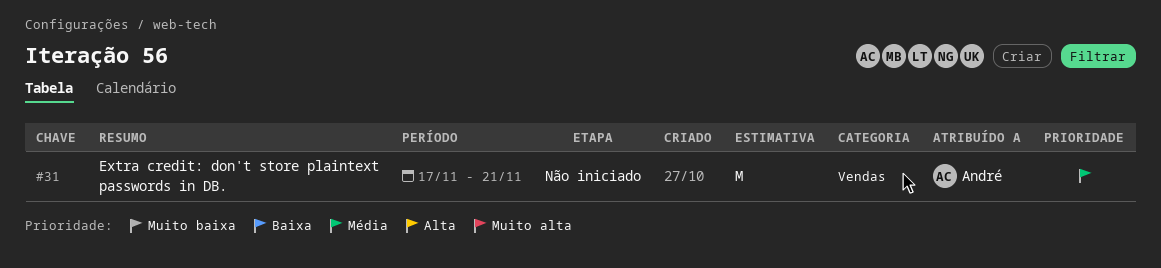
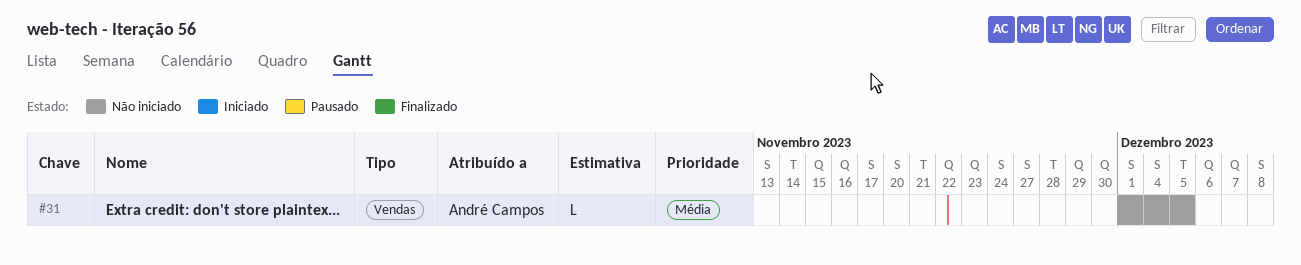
#31, estimate: M -> L
#31, start: Nov 17 -> Dec 1
#31, due: Nov 21 -> Dec 5

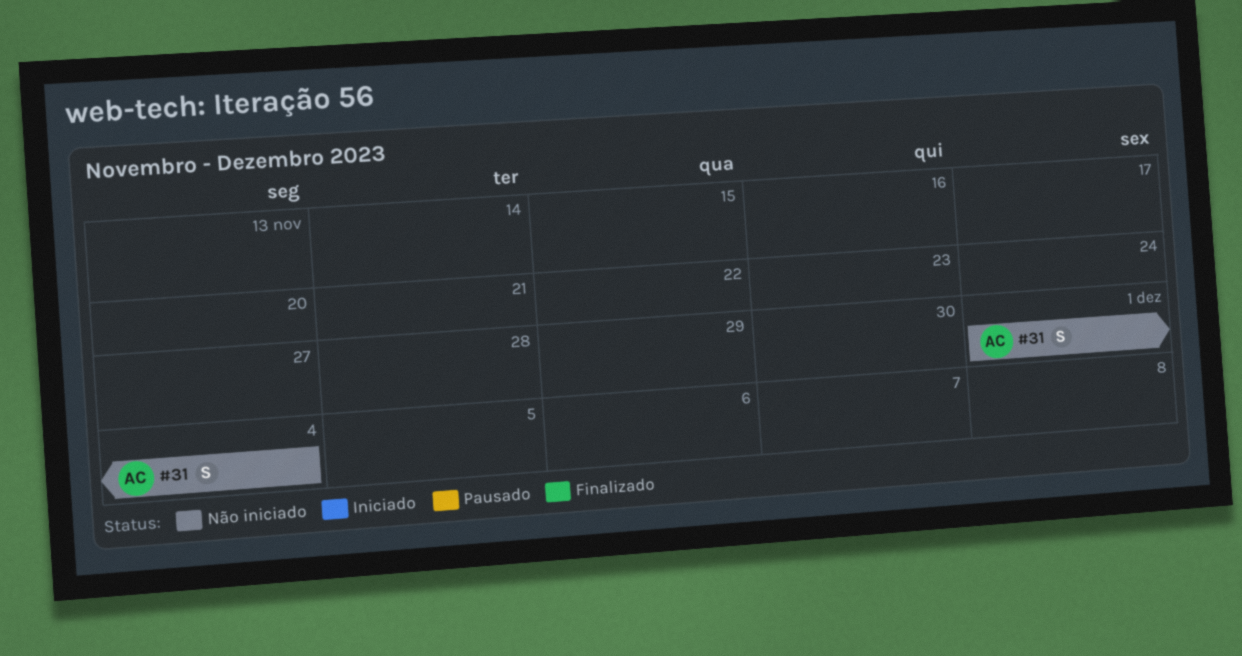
#31, estimate: L -> S
#31, due: Dec 5 -> Dec 4

